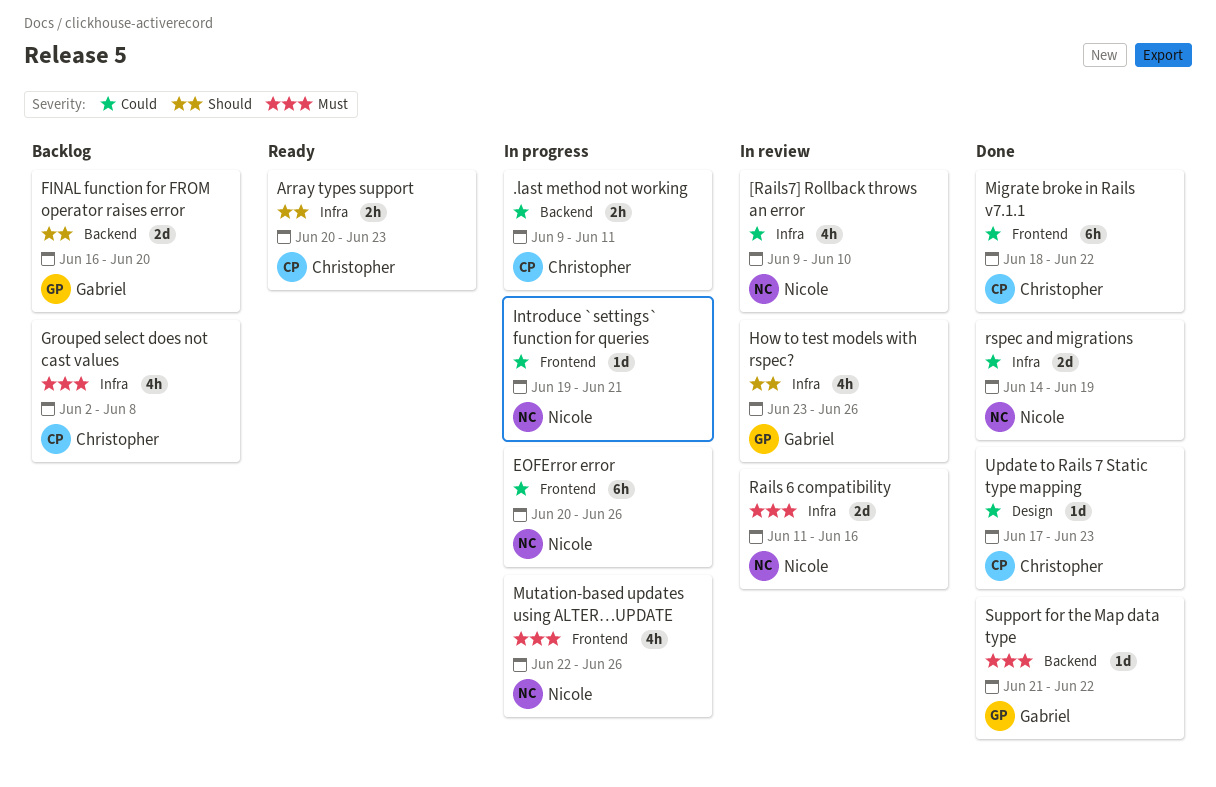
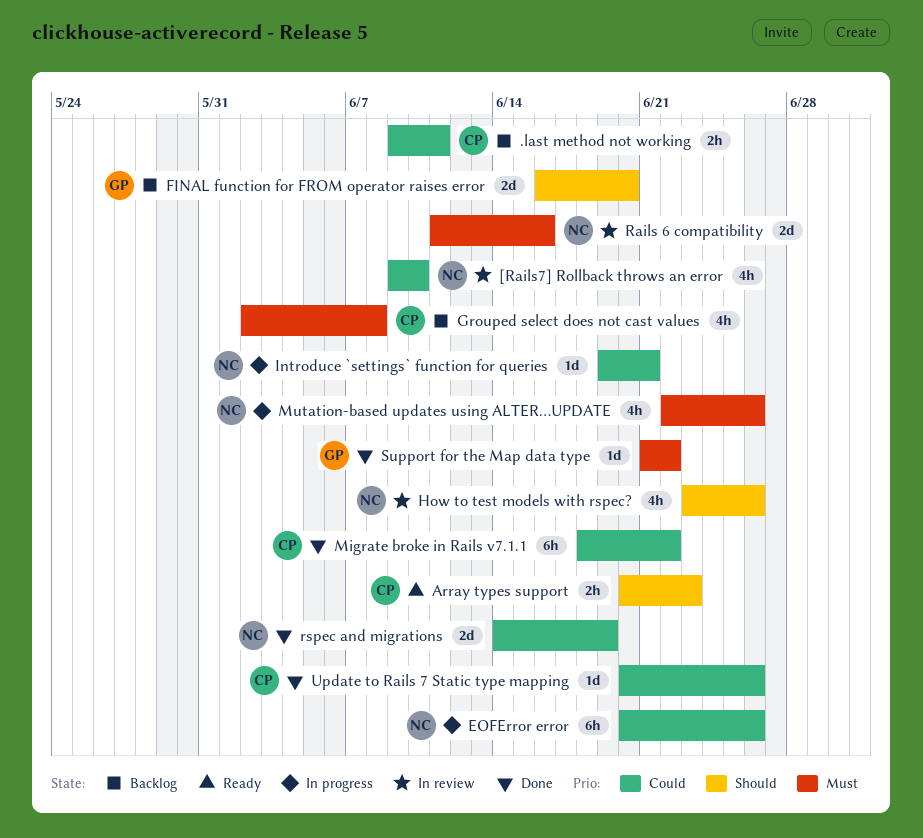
.last method not working, status: In progress -> Backlog
How to test models with rspec?, owner: Gabriel -> Nicole
Update to Rails 7 Static type mapping, start: Jun 17 -> Jun 20
Update to Rails 7 Static type mapping, due: Jun 23 -> Jun 26

